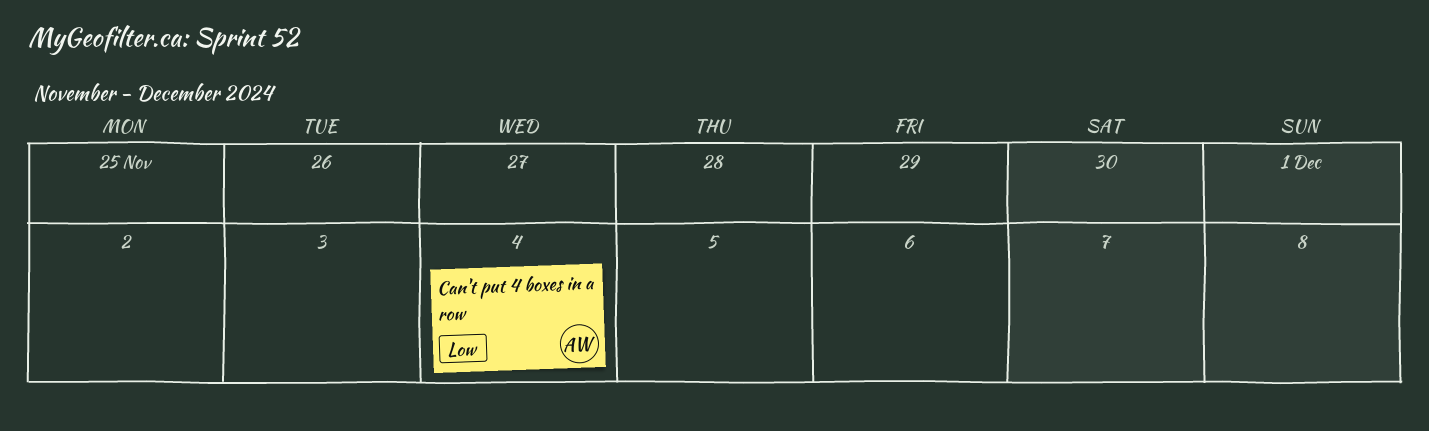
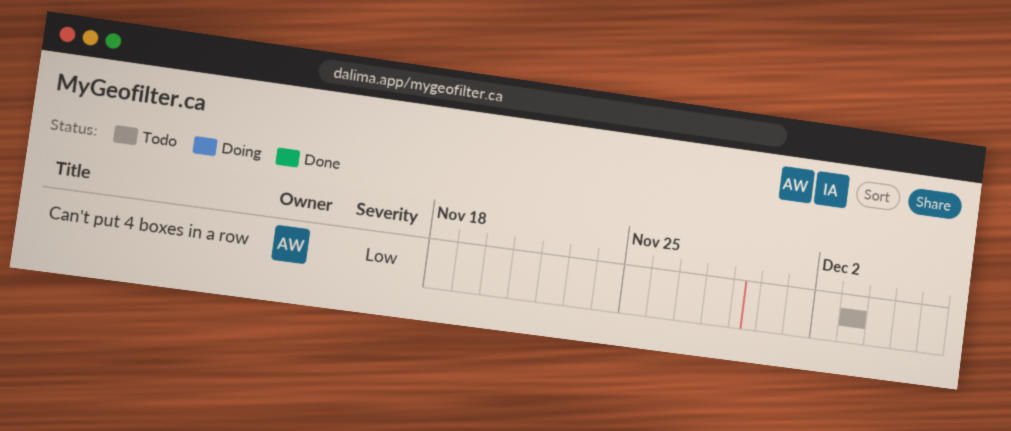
Can't put 4 boxes in a row, due: Dec 4 -> Dec 3

